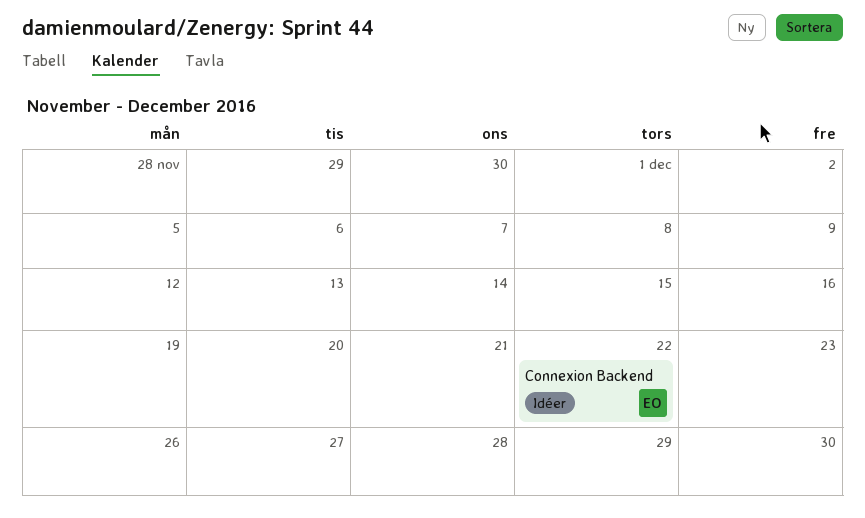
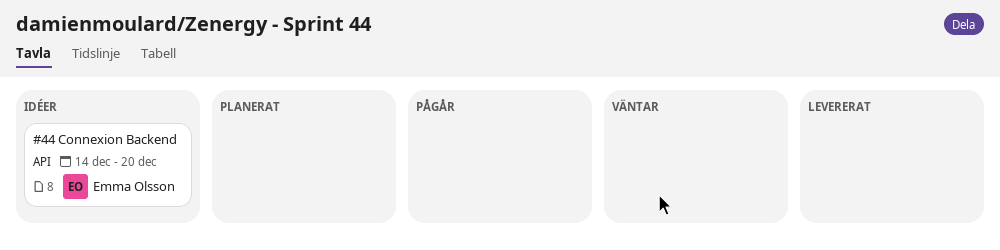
Connexion Backend, due: Dec 22 -> Dec 20

